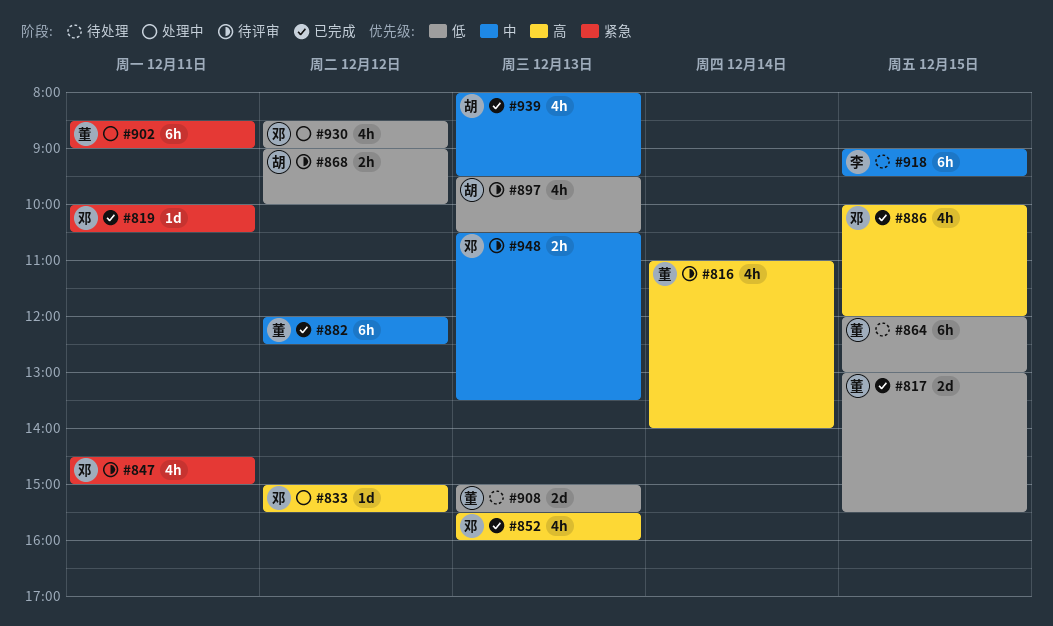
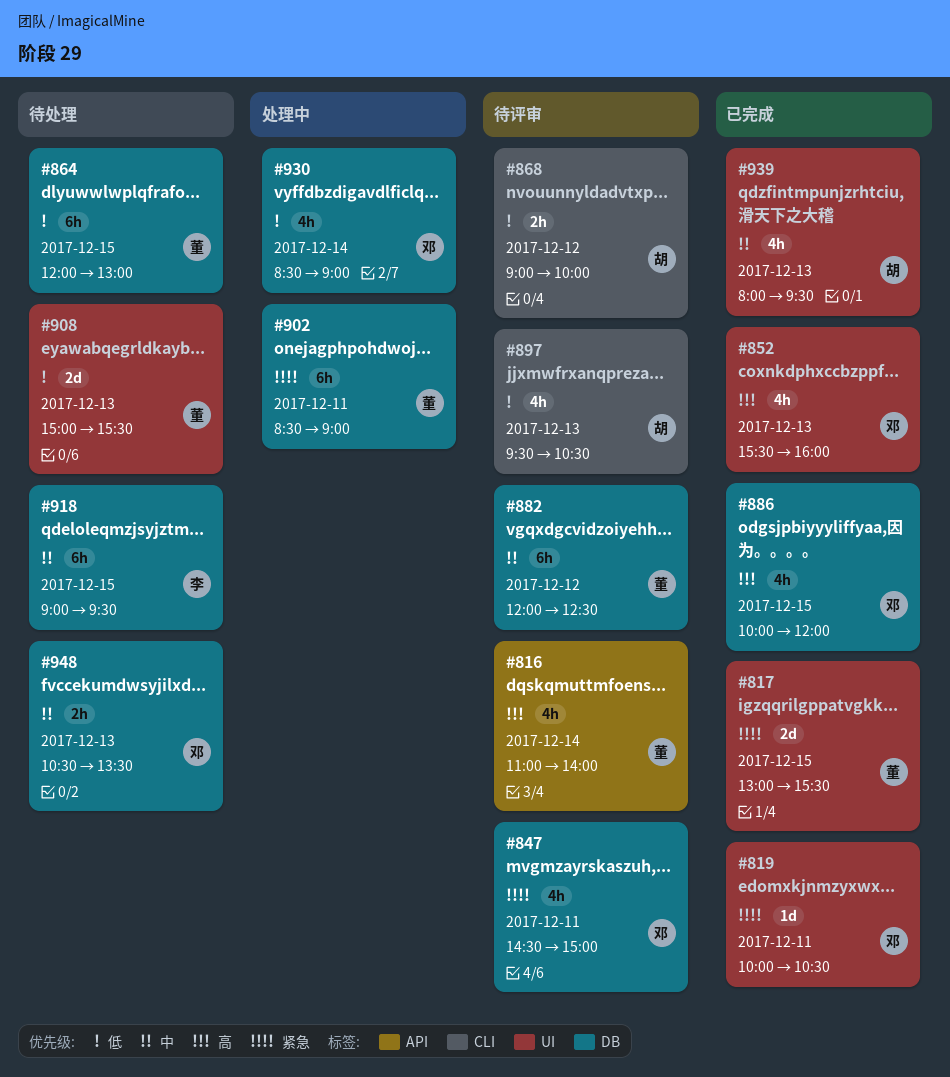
#817, priority: 低 -> 紧急
#833: present -> none
#882, status: 已完成 -> 待评审
#930, day: Dec 12 -> Dec 14
#948, status: 待评审 -> 待处理

